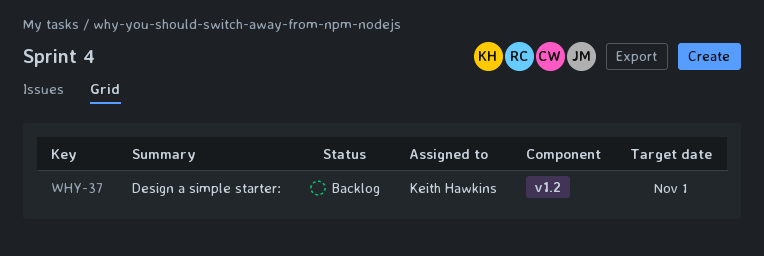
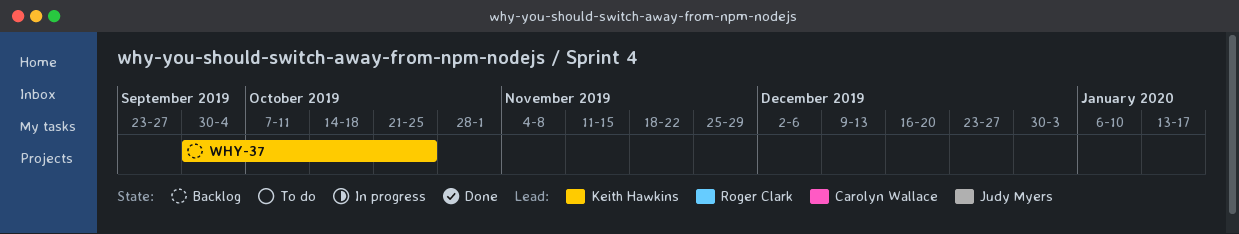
WHY-37, due: Nov 1 -> Oct 25

